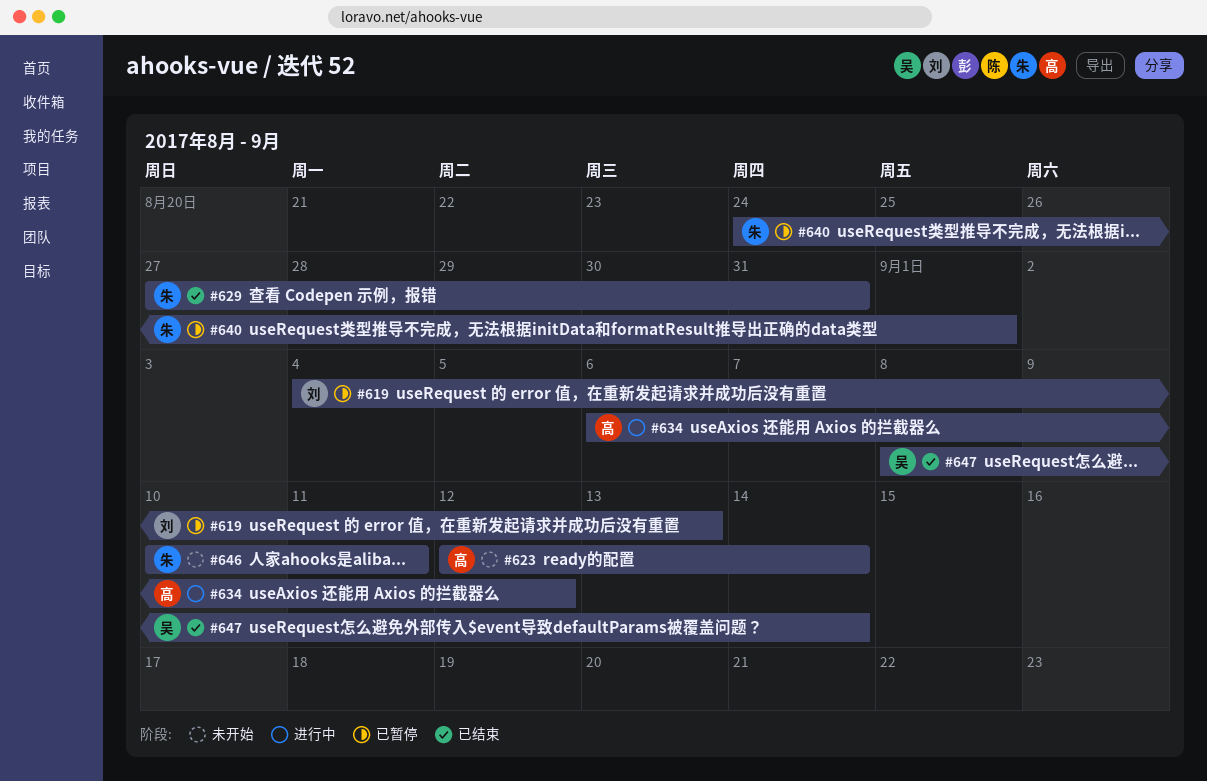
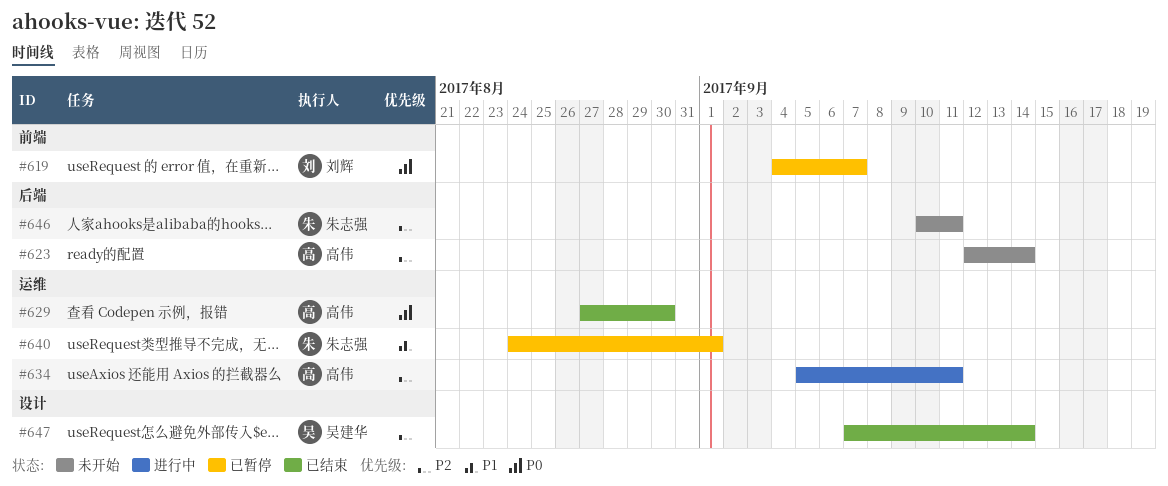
#619, due: Sep 13 -> Sep 7
#629, owner: 朱志强 -> 高伟
#629, due: Aug 31 -> Aug 30
#634, start: Sep 6 -> Sep 5
#634, due: Sep 12 -> Sep 11
#647, start: Sep 8 -> Sep 7

